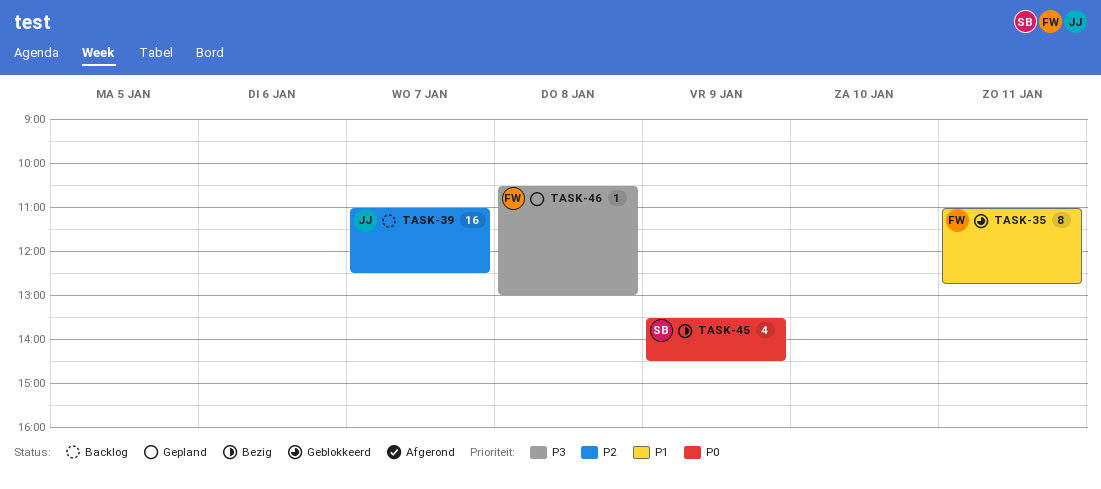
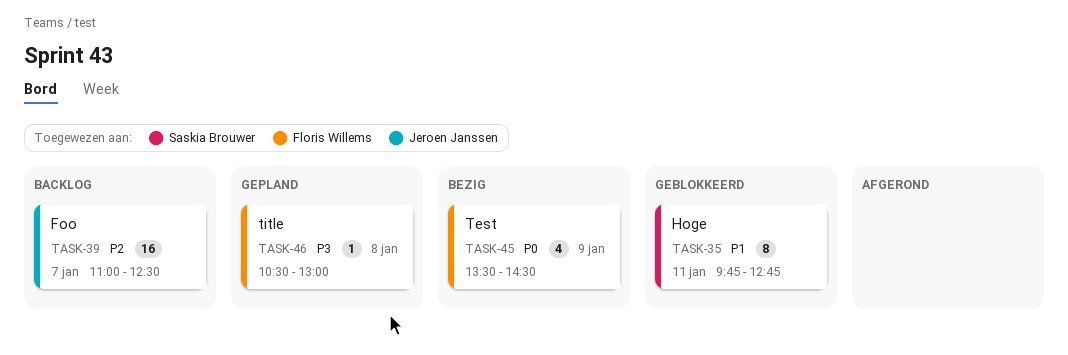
TASK-35, owner: Floris Willems -> Saskia Brouwer
TASK-35, begins: 11:00 -> 09:45
TASK-45, owner: Saskia Brouwer -> Floris Willems

